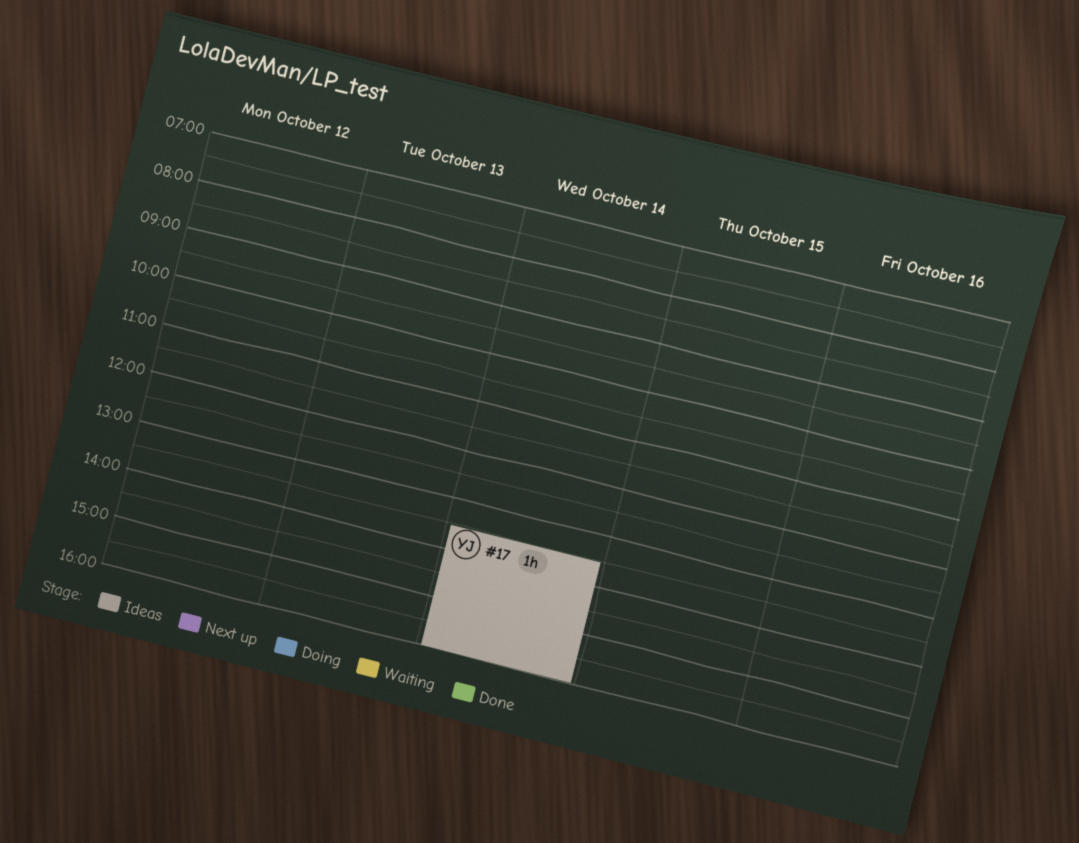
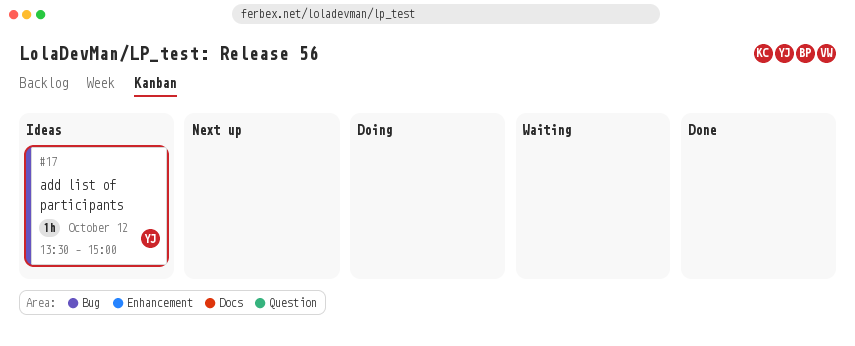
#17, day: Oct 14 -> Oct 12
#17, ends: 16:00 -> 15:00

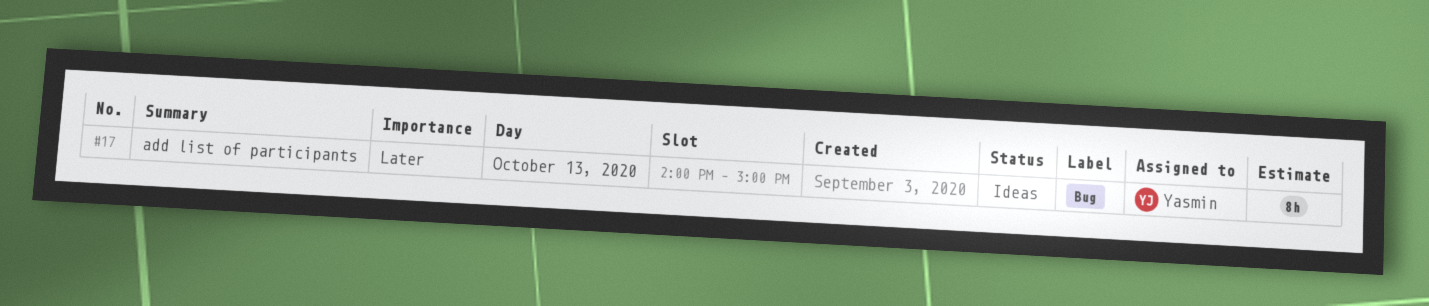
#17, estimate: 1h -> 8h
#17, day: Oct 12 -> Oct 13
#17, begins: 13:30 -> 14:00

